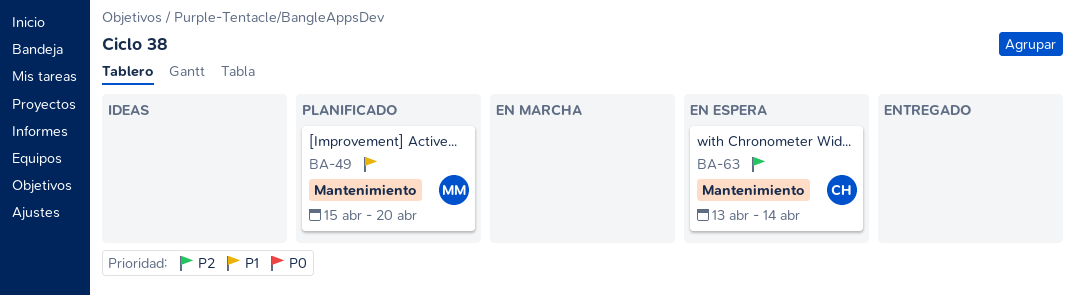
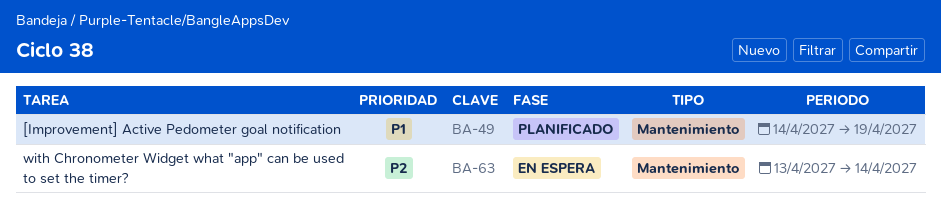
BA-49, start: Apr 15 -> Apr 14
BA-49, due: Apr 20 -> Apr 19

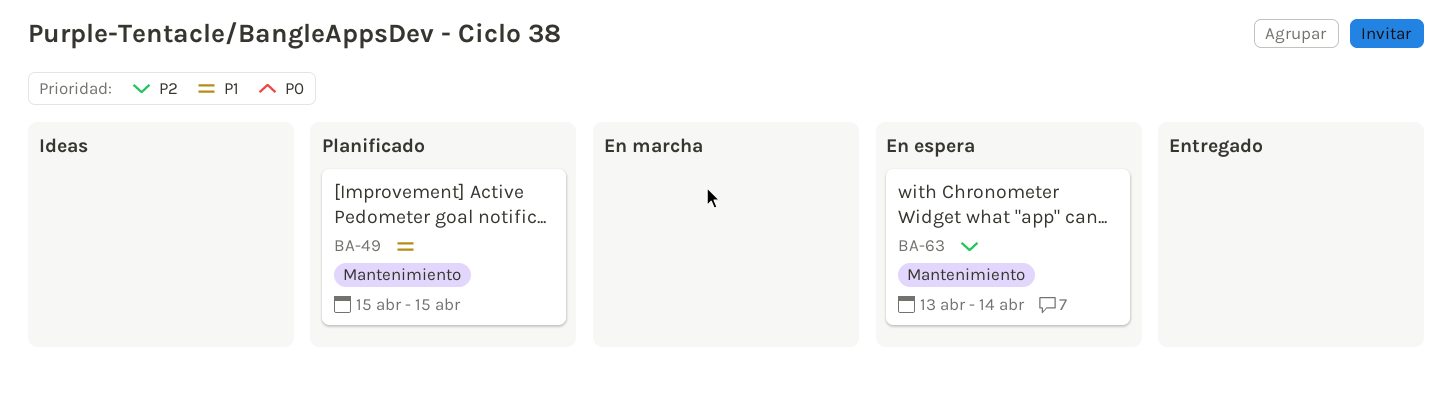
BA-49, start: Apr 14 -> Apr 15
BA-49, due: Apr 19 -> Apr 15

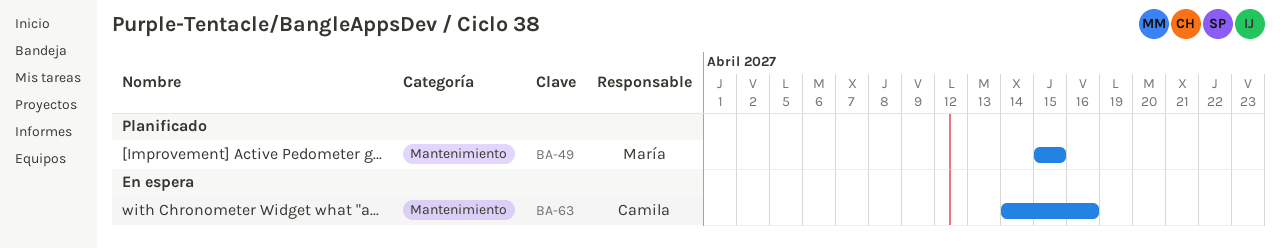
BA-63, start: Apr 13 -> Apr 14
BA-63, due: Apr 14 -> Apr 16

